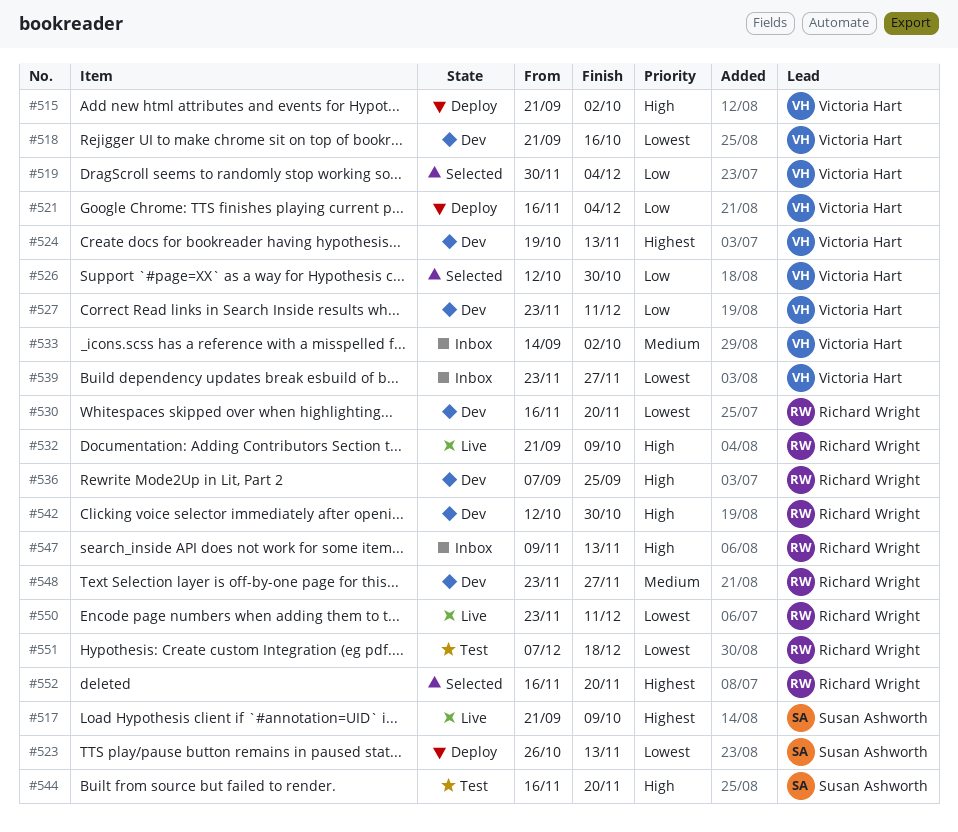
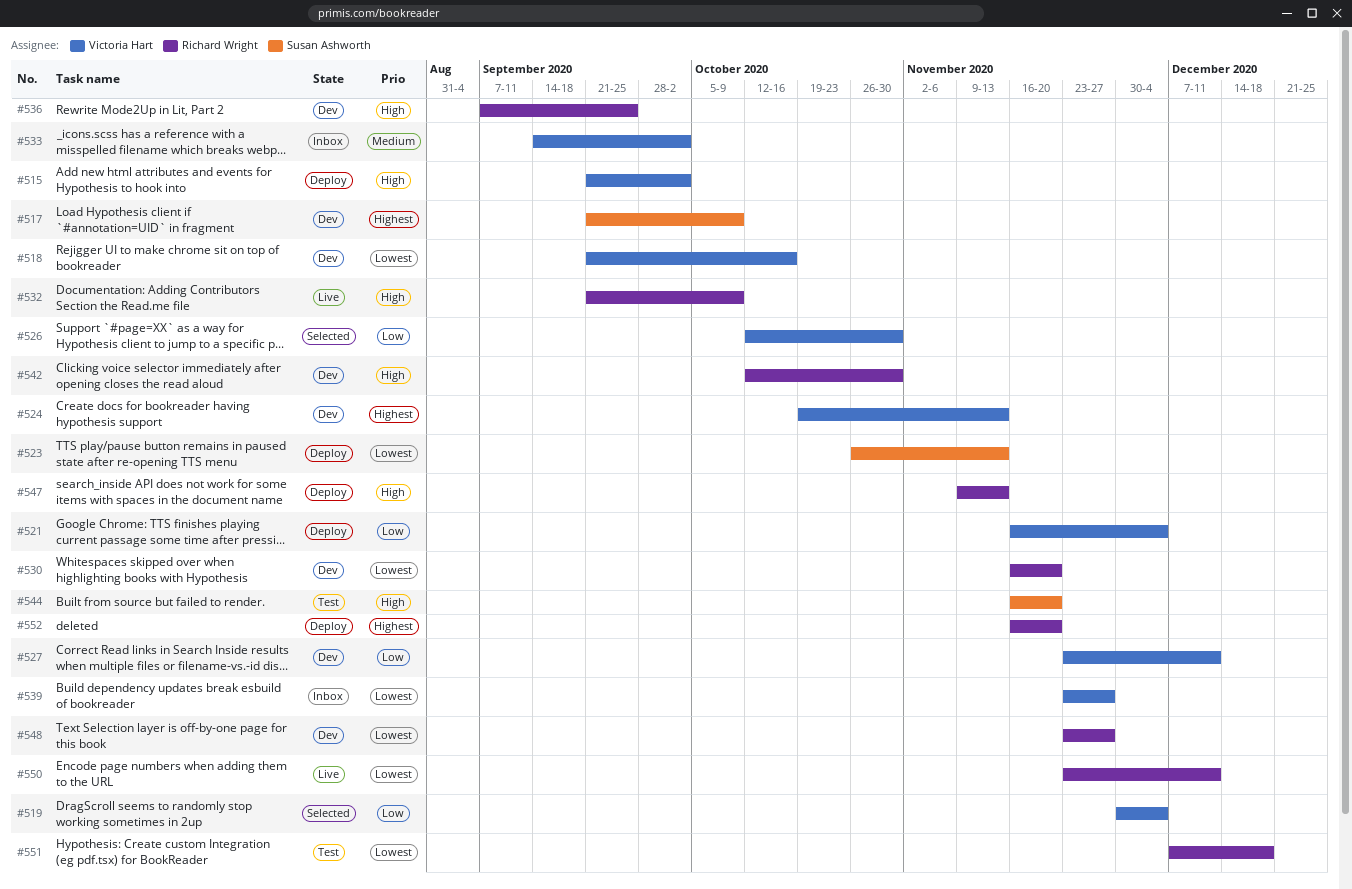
#517, status: Live -> Dev
#547, status: Inbox -> Deploy
#548, priority: Medium -> Lowest
#552, status: Selected -> Deploy

